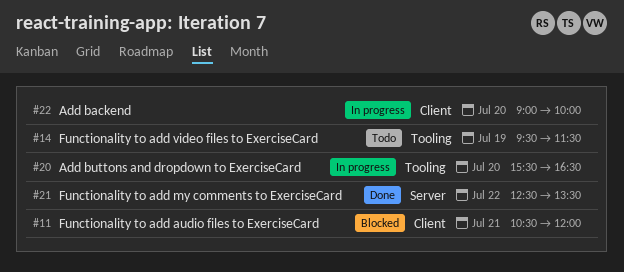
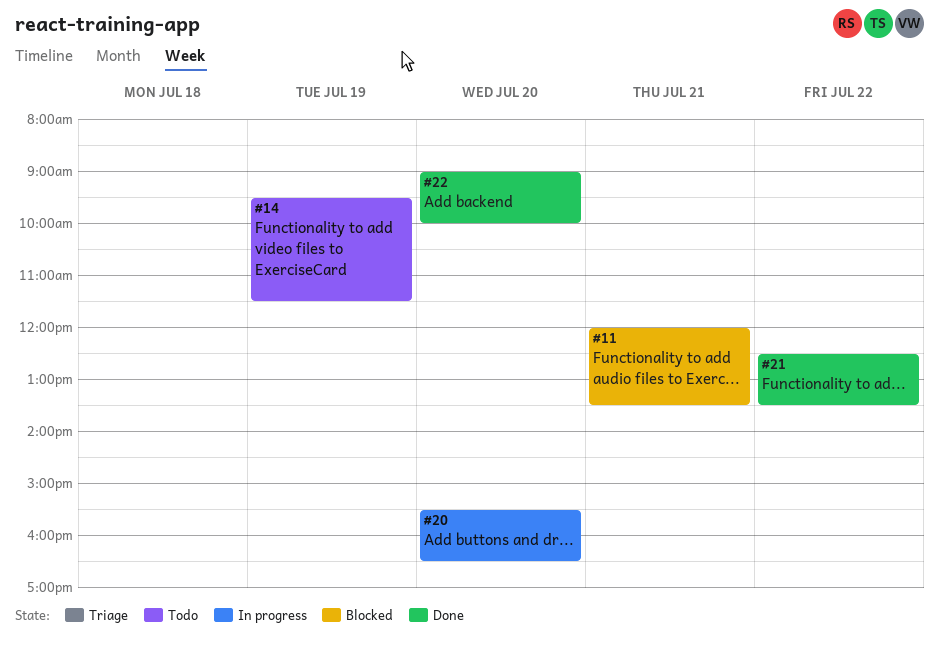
#11, begins: 10:30 -> 12:00
#11, ends: 12:00 -> 13:30
#22, status: In progress -> Done

